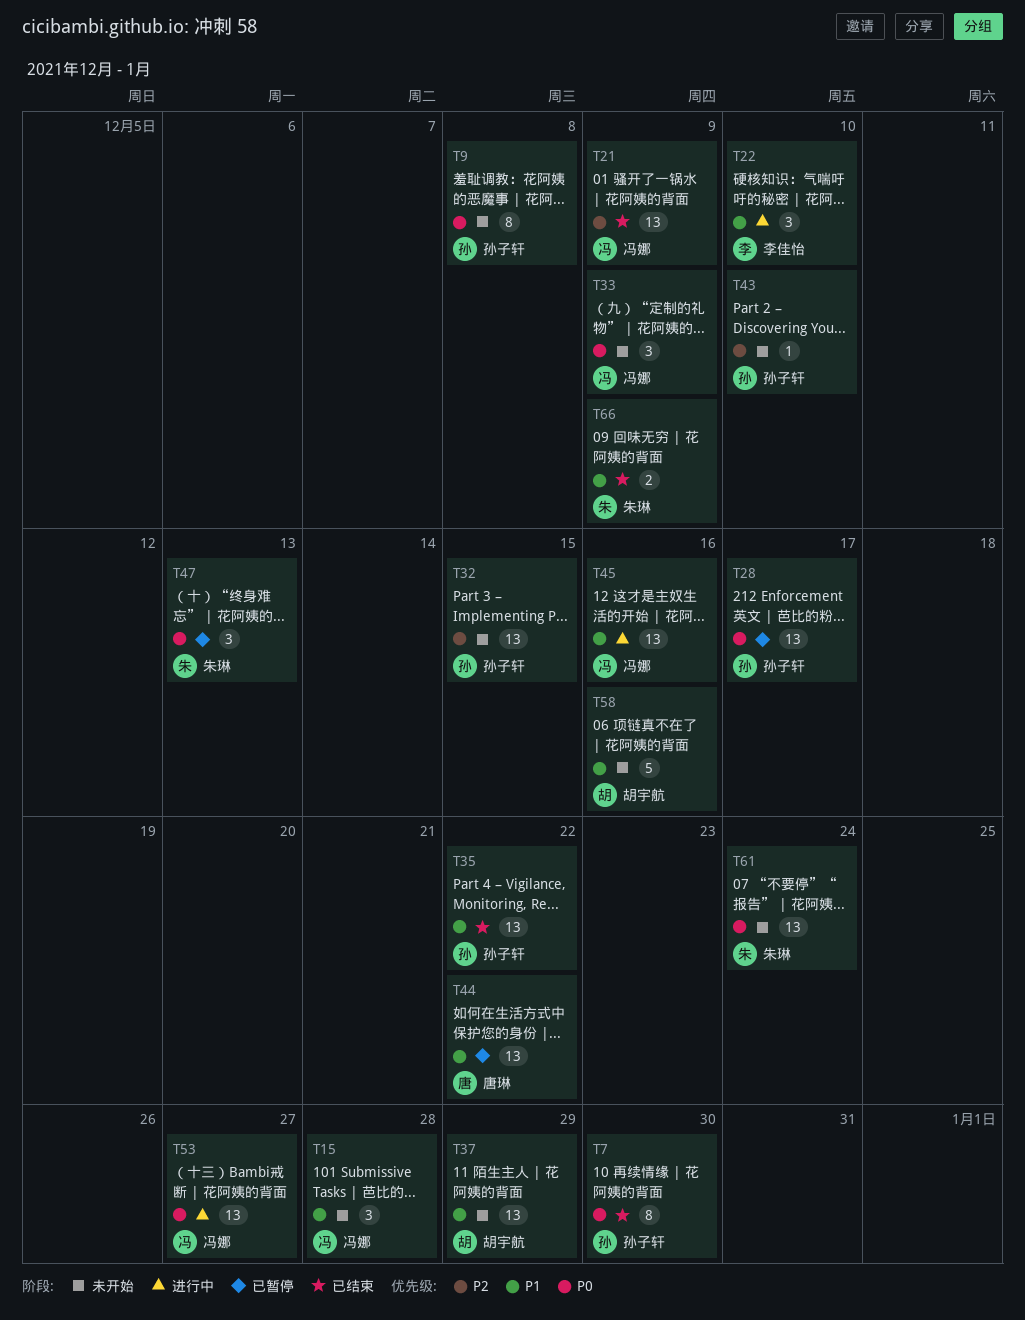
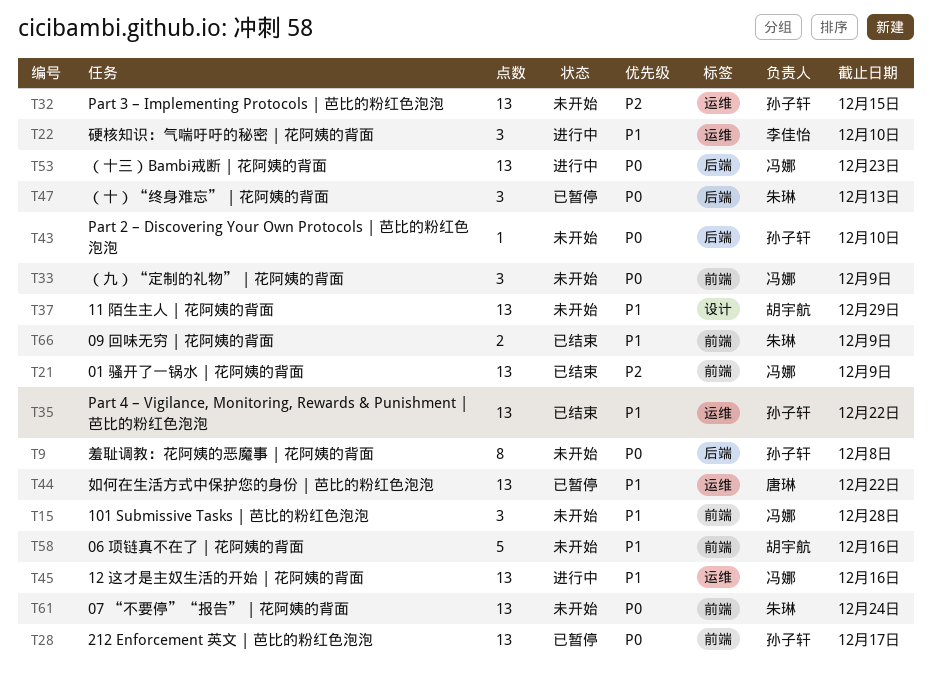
T7: present -> none
T43, priority: P2 -> P0
T53, due: Dec 27 -> Dec 23

